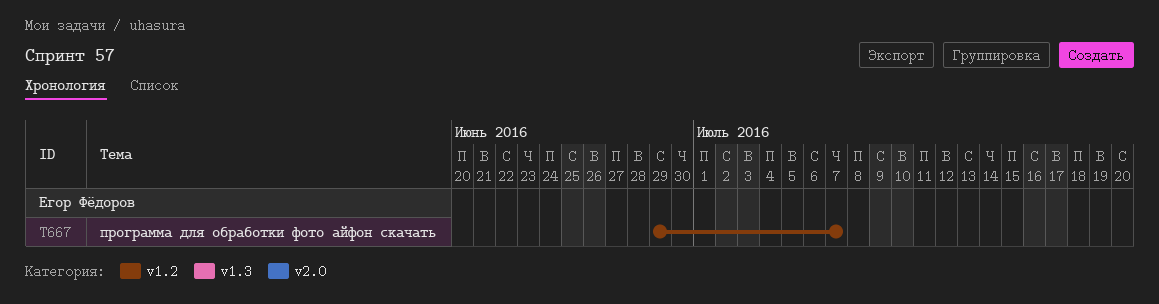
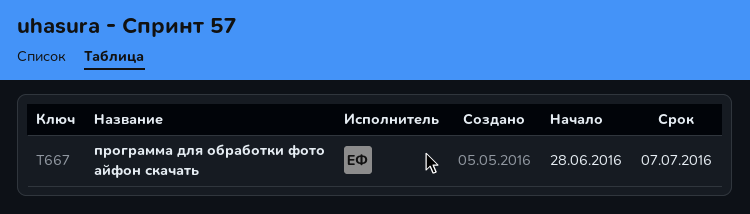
T667, start: Jun 29 -> Jun 28

